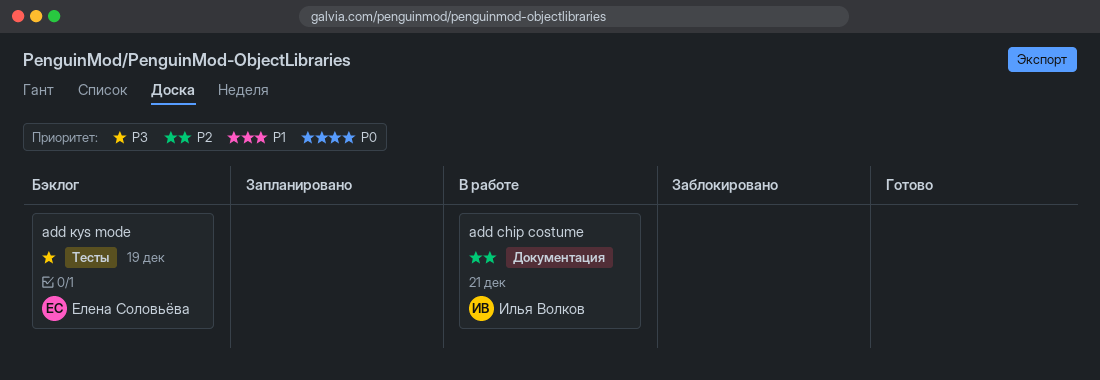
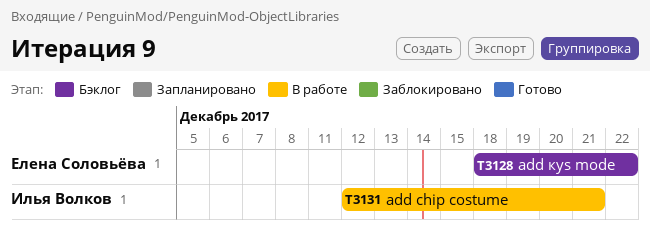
add куѕ mode, due: Dec 19 -> Dec 22

